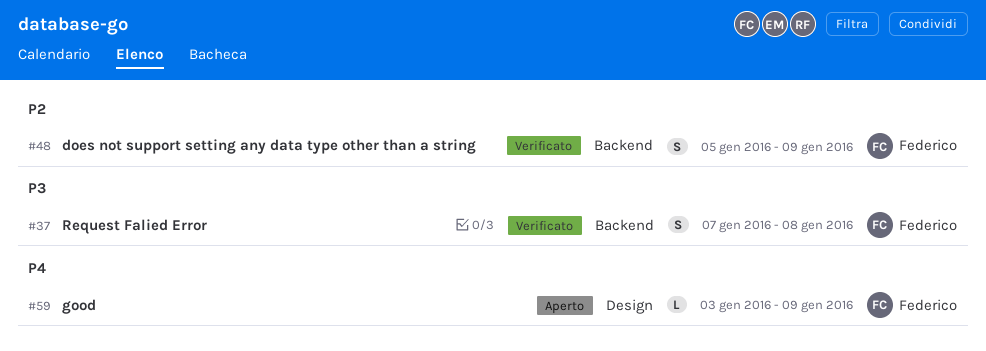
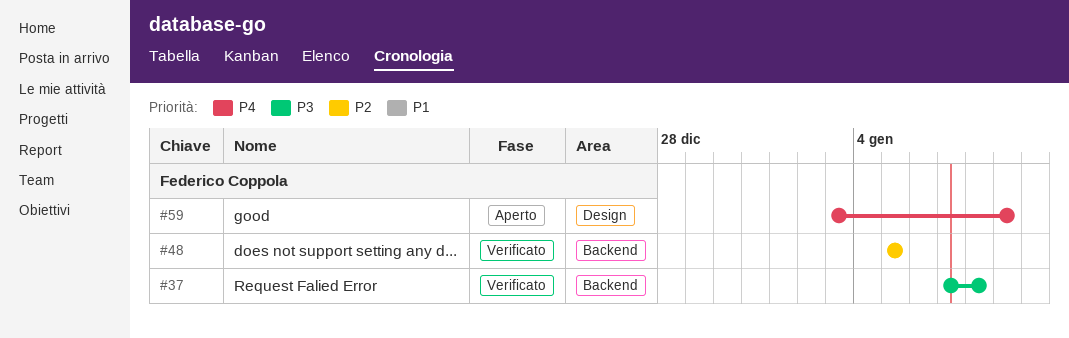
#48, due: Jan 9 -> Jan 5

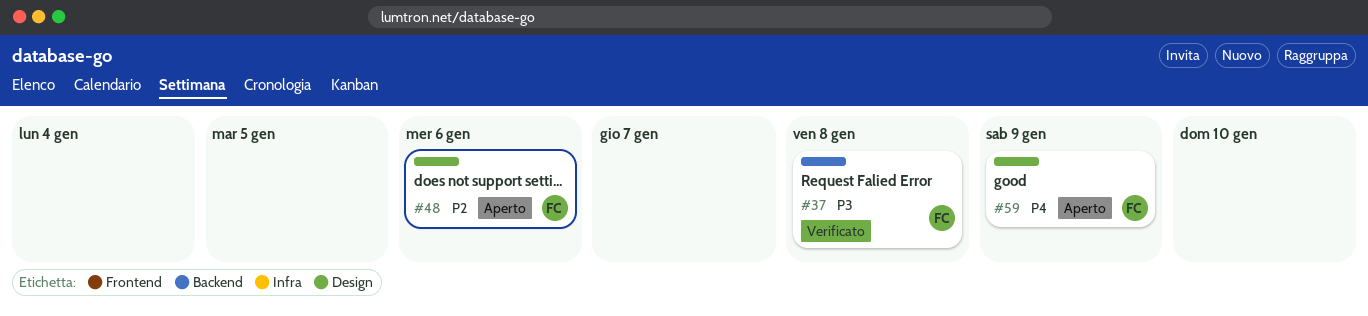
#48, status: Verificato -> Aperto
#48, label: Backend -> Design
#48, due: Jan 5 -> Jan 6

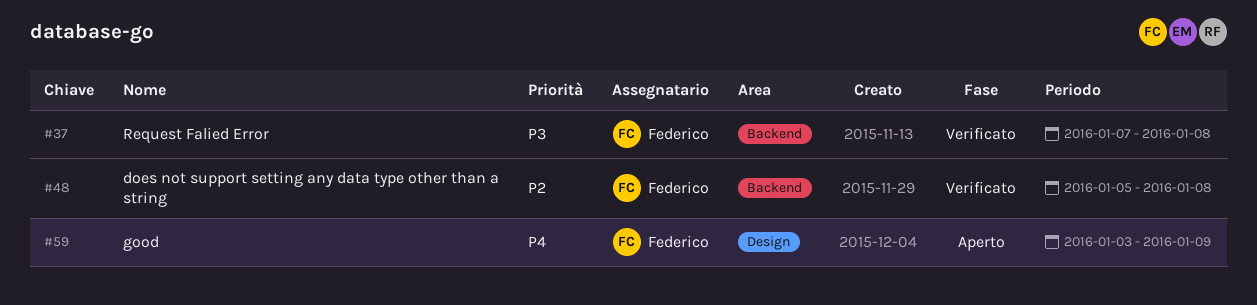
#48, status: Aperto -> Verificato
#48, label: Design -> Backend
#48, due: Jan 6 -> Jan 8

